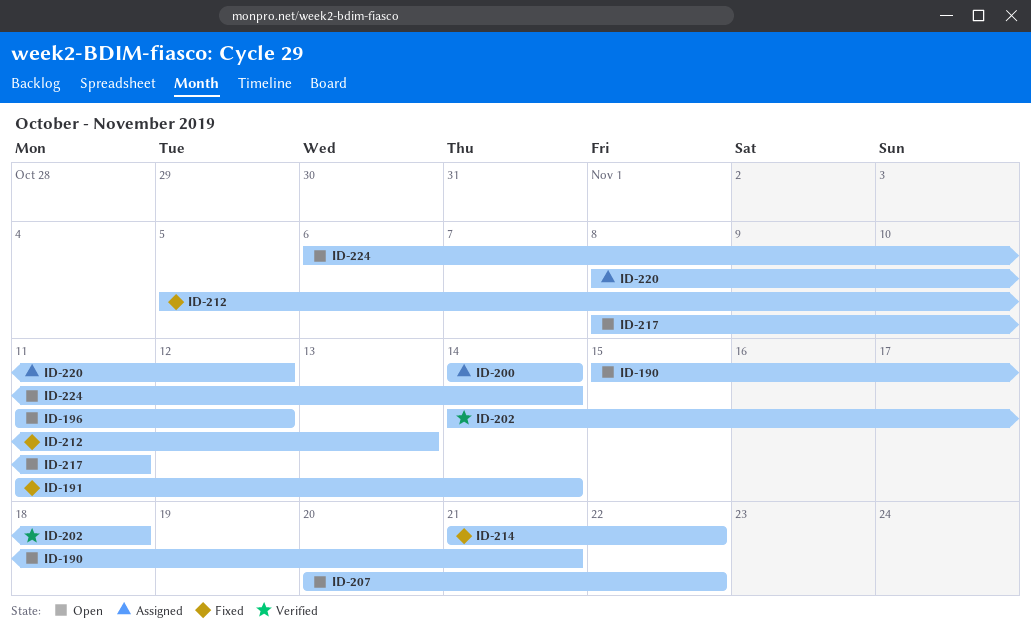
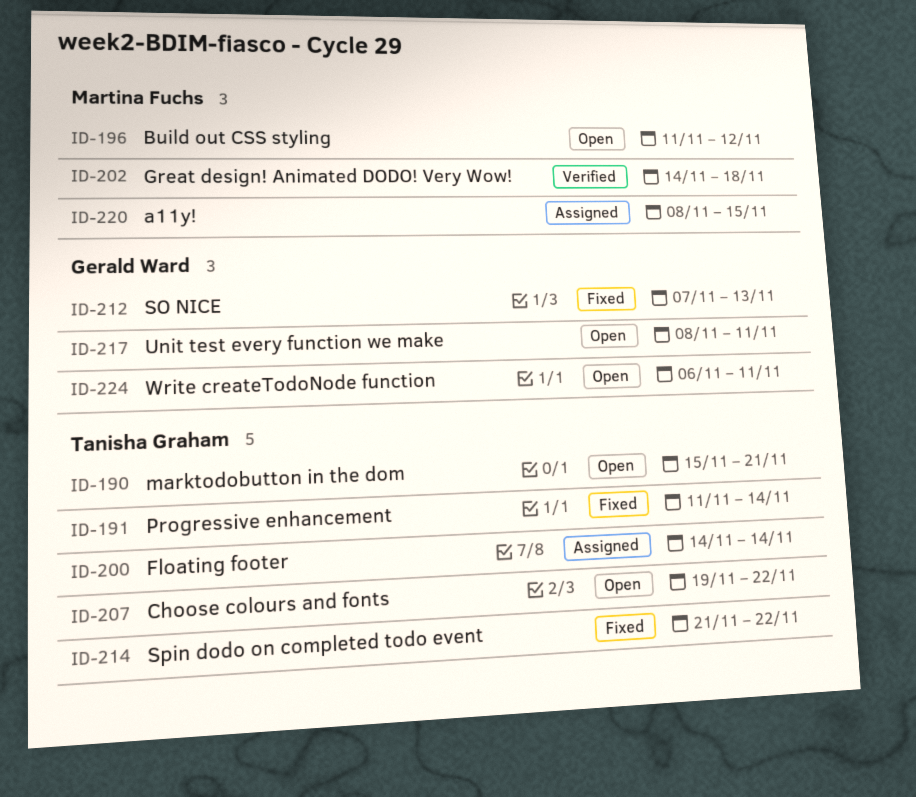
ID-207, start: Nov 20 -> Nov 19
ID-212, start: Nov 5 -> Nov 7
ID-220, due: Nov 12 -> Nov 15
ID-224, due: Nov 14 -> Nov 11

